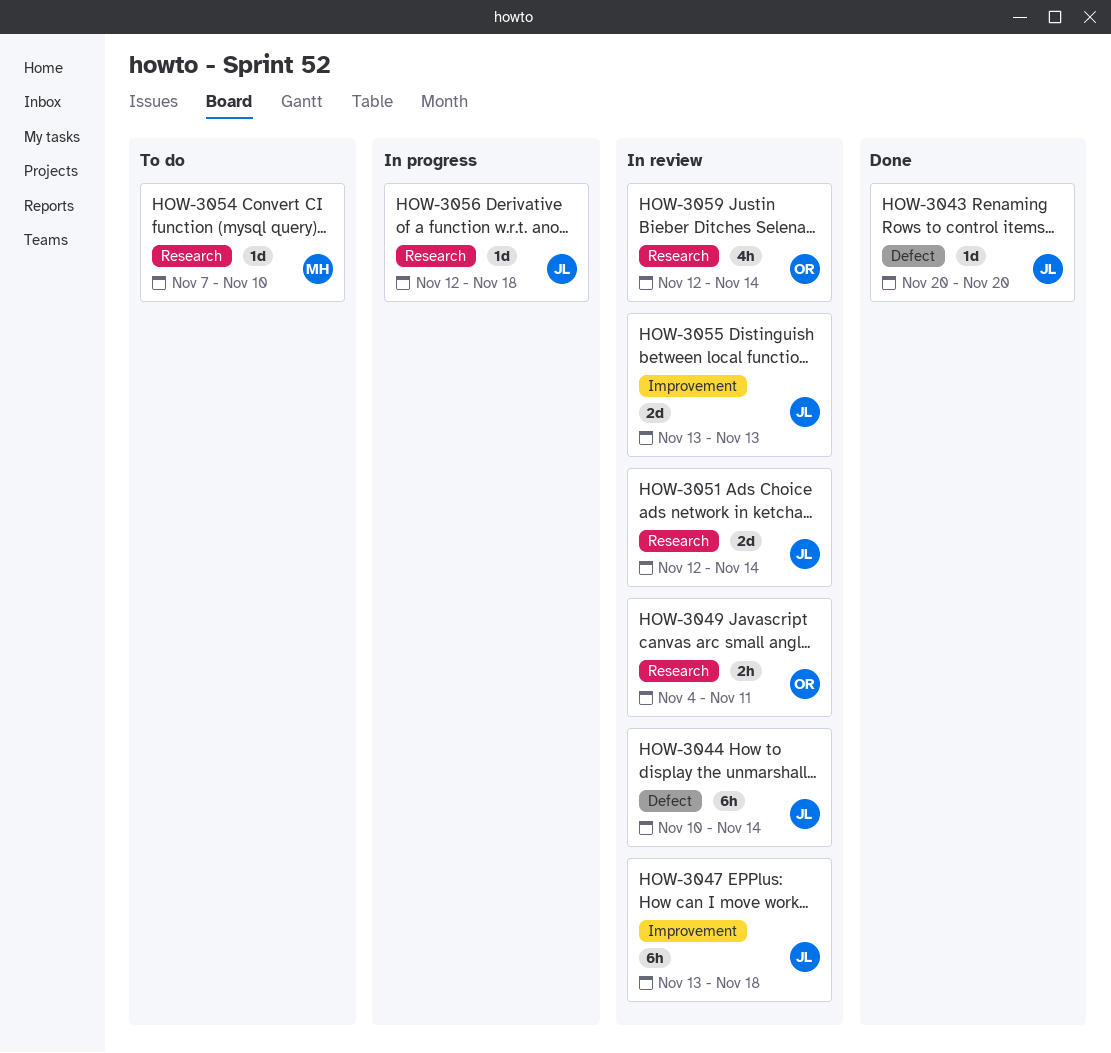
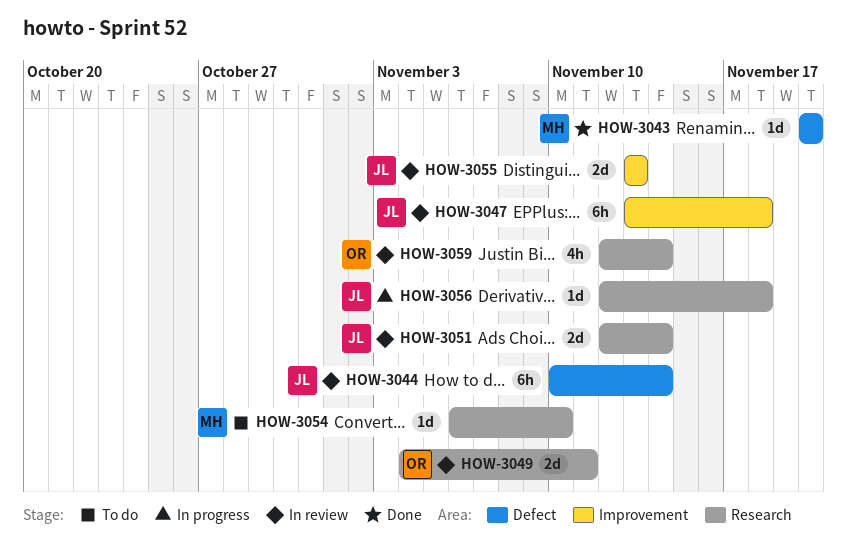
HOW-3043, owner: JL -> MH
HOW-3049, estimate: 2h -> 2d
HOW-3054, start: Nov 7 -> Nov 6

